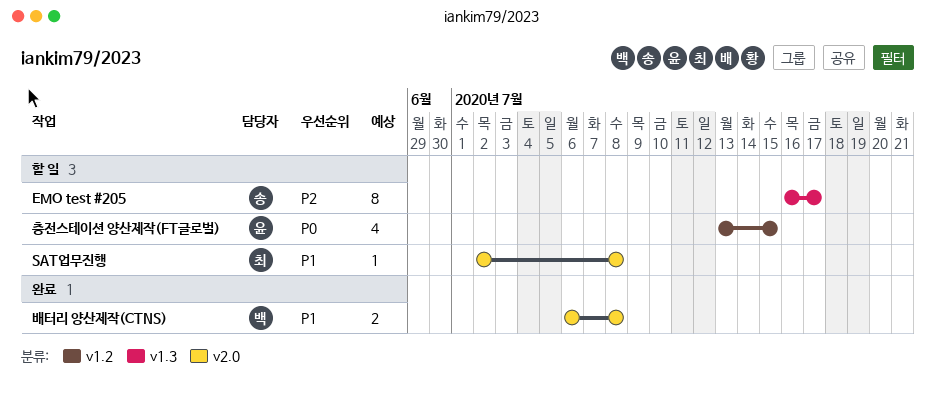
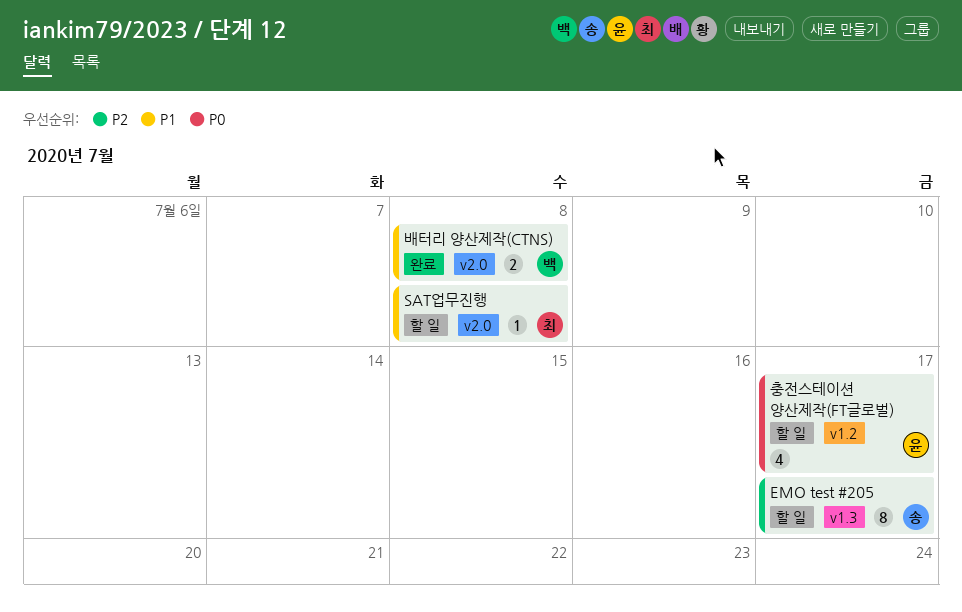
충전스테이션 양산제작(FT글로벌), due: Jul 15 -> Jul 17

